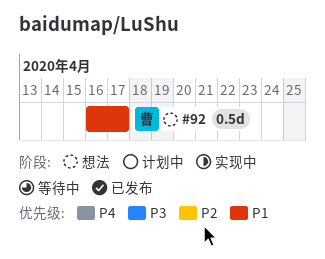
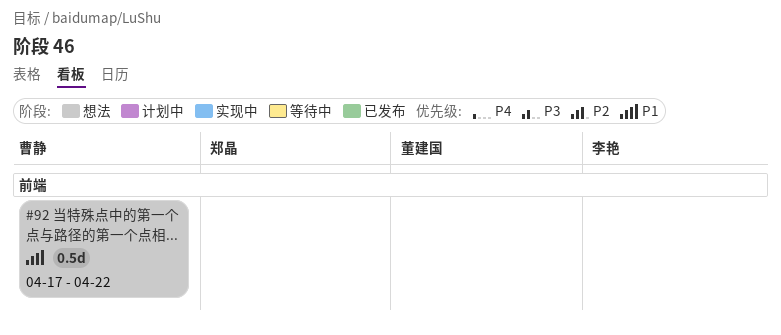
#92, start: Apr 16 -> Apr 17
#92, due: Apr 17 -> Apr 22

